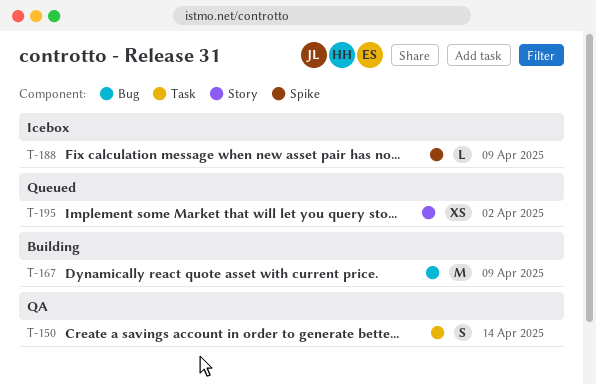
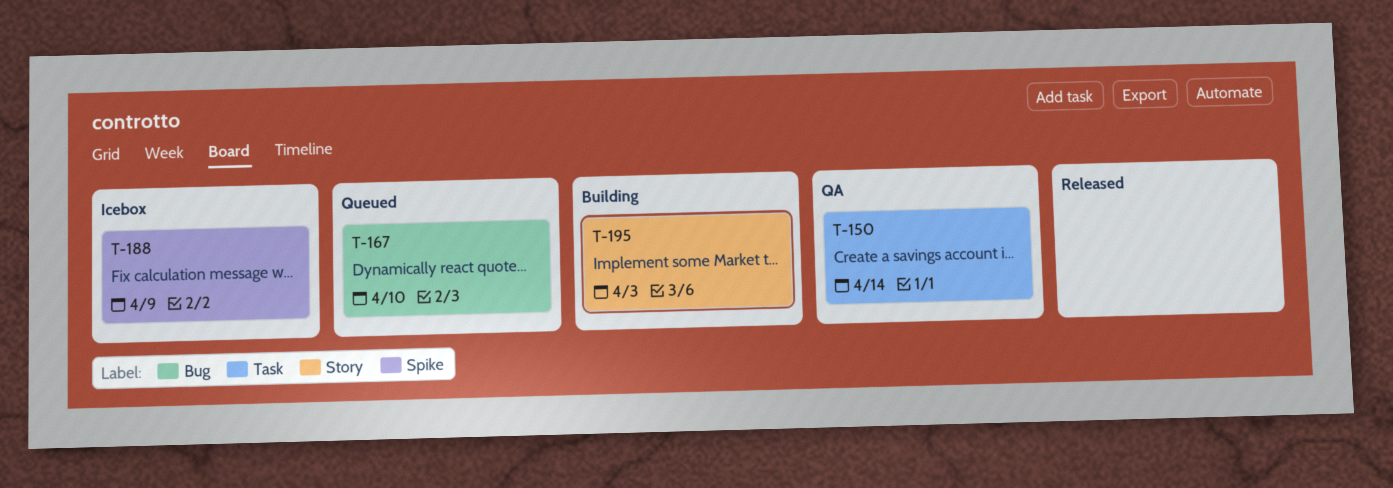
T-167, status: Building -> Queued
T-167, due: Apr 9 -> Apr 10
T-195, status: Queued -> Building
T-195, due: Apr 2 -> Apr 3

